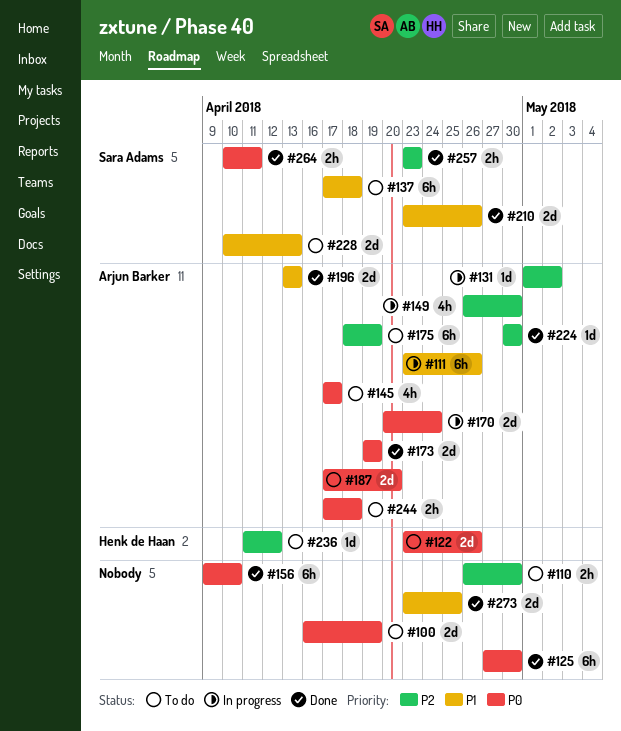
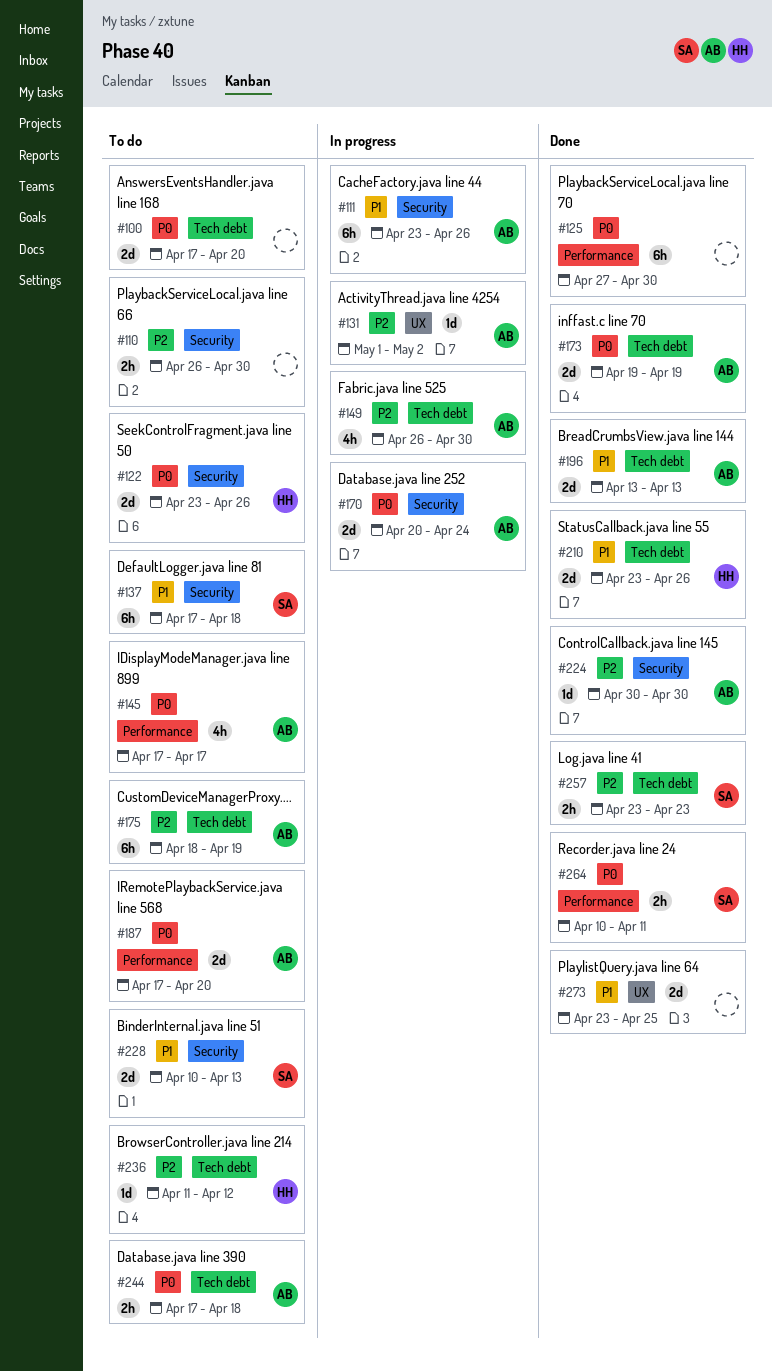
#100, start: Apr 16 -> Apr 17
#100, due: Apr 19 -> Apr 20
#156: present -> none
#210, owner: Sara Adams -> Henk de Haan

